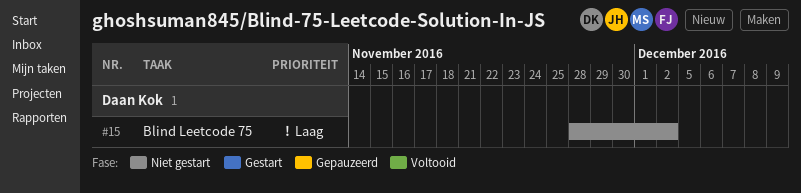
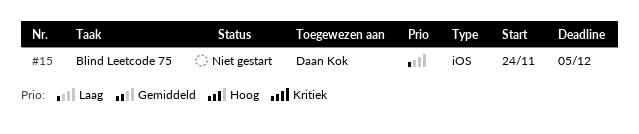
#15, start: Nov 28 -> Nov 24
#15, due: Dec 2 -> Dec 5

